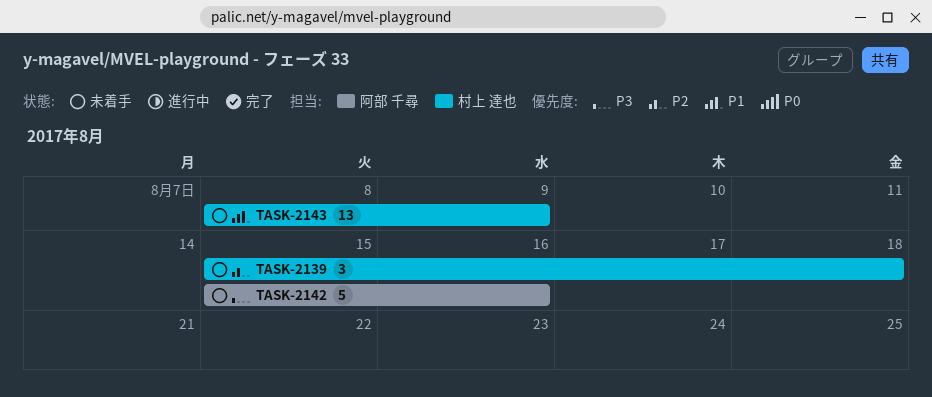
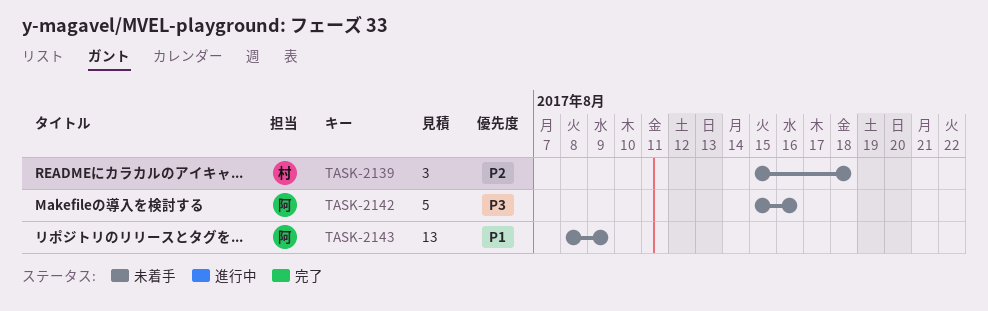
TASK-2143, owner: 村上 達也 -> 阿部 千尋

